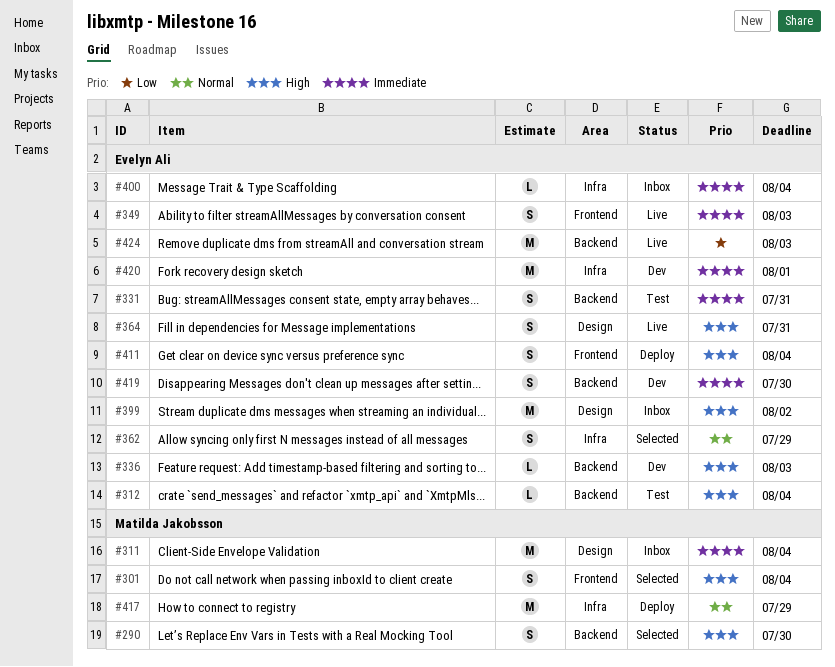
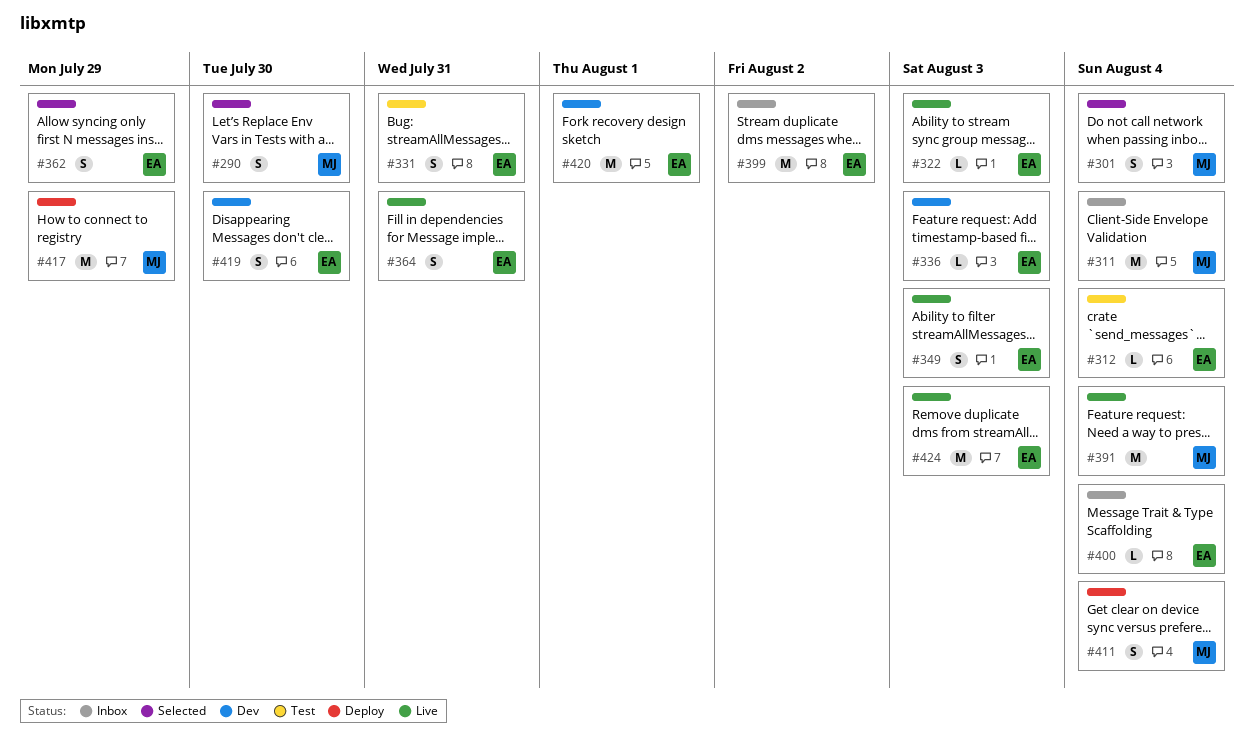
#322: none -> present
#391: none -> present
#411, owner: Evelyn Ali -> Matilda Jakobsson

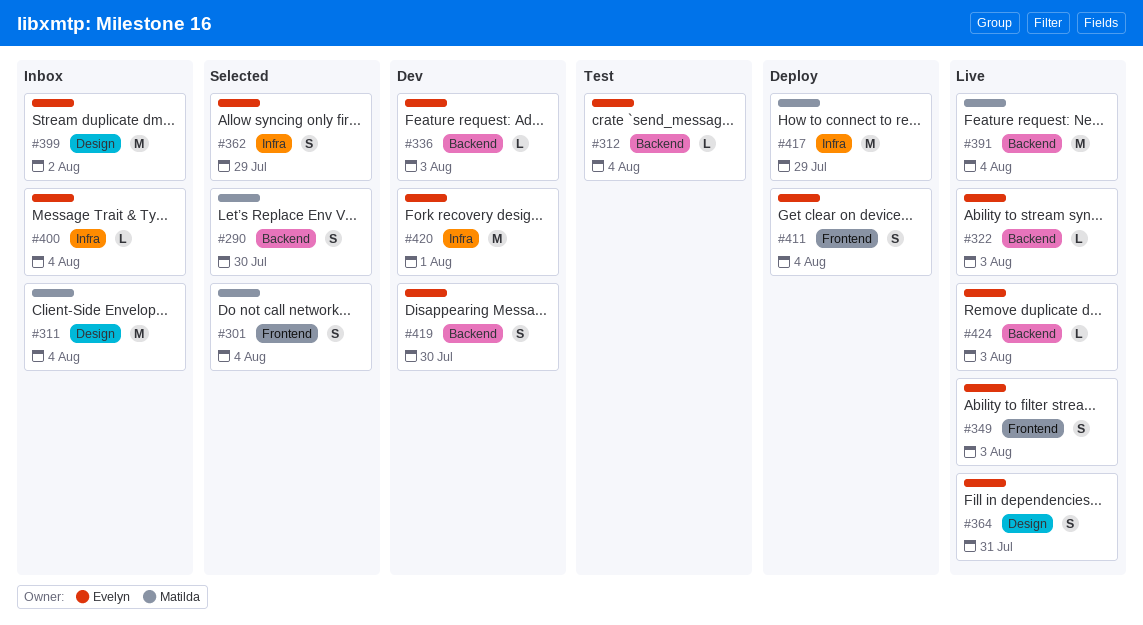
#331: present -> none
#411, owner: Matilda -> Evelyn
#424, estimate: M -> L

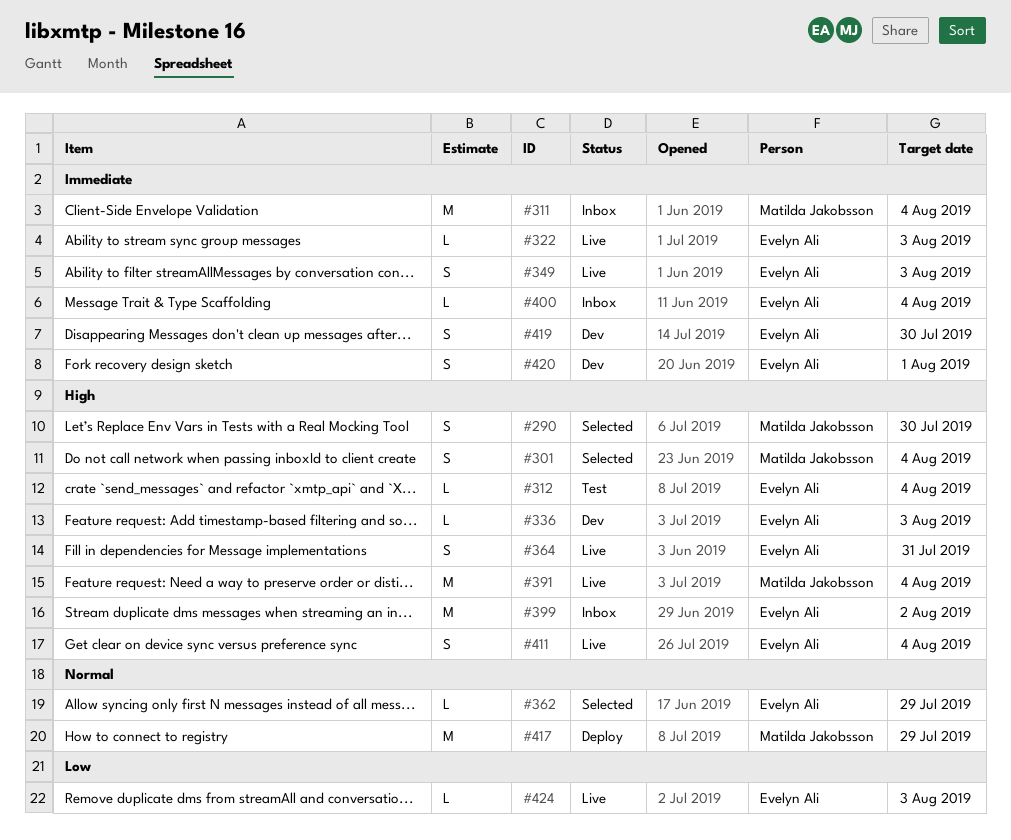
#362, estimate: S -> L
#411, status: Deploy -> Live
#420, estimate: M -> S

